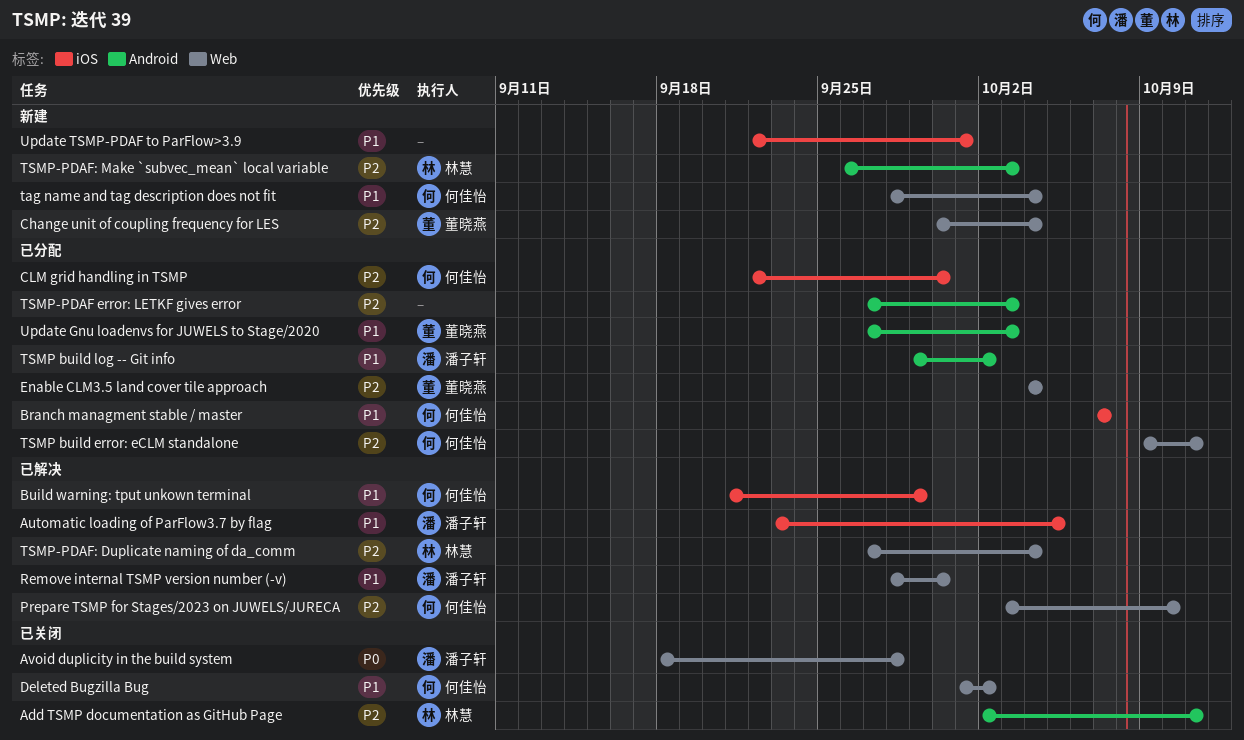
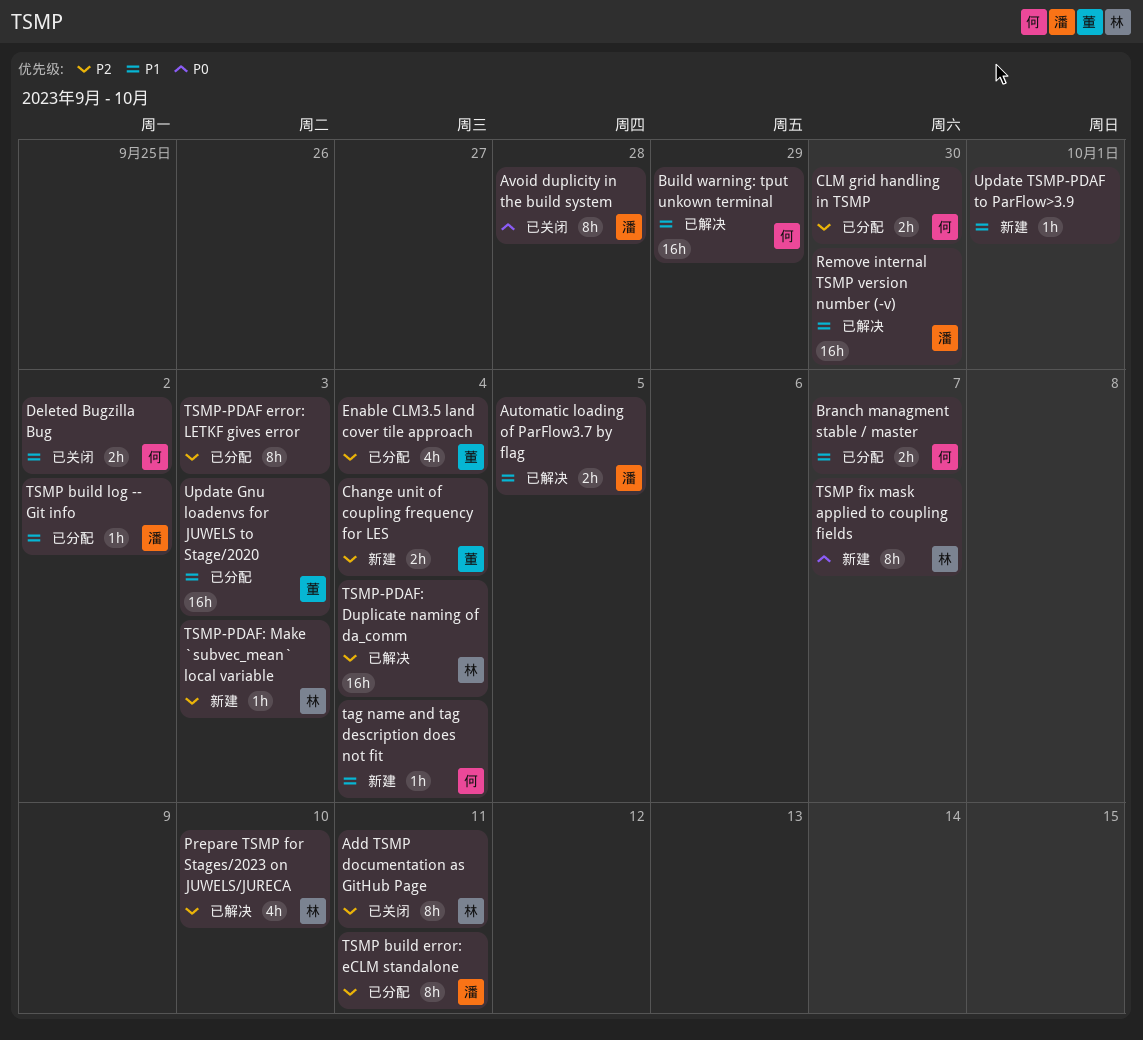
Prepare TSMP for Stages/2023 on JUWELS/JURECA, owner: 何佳怡 -> 林慧
TSMP build error: eCLM standalone, owner: 何佳怡 -> 潘子轩
TSMP fix mask applied to coupling fields: none -> present

